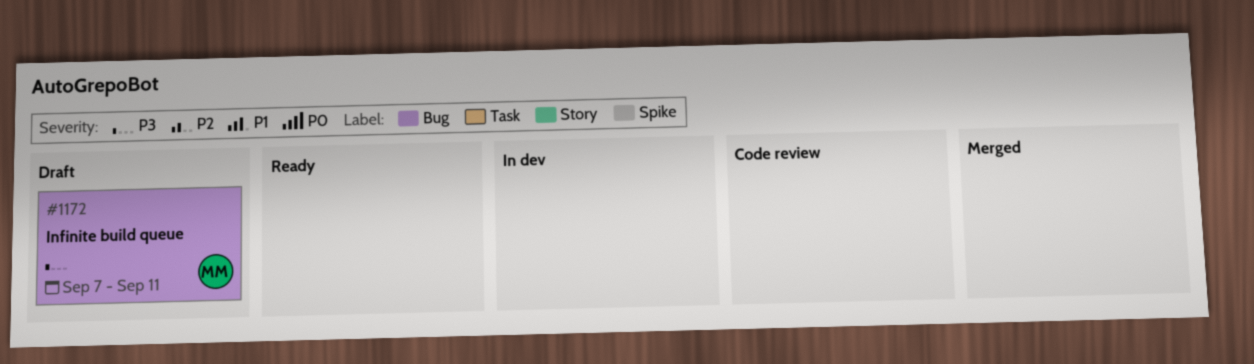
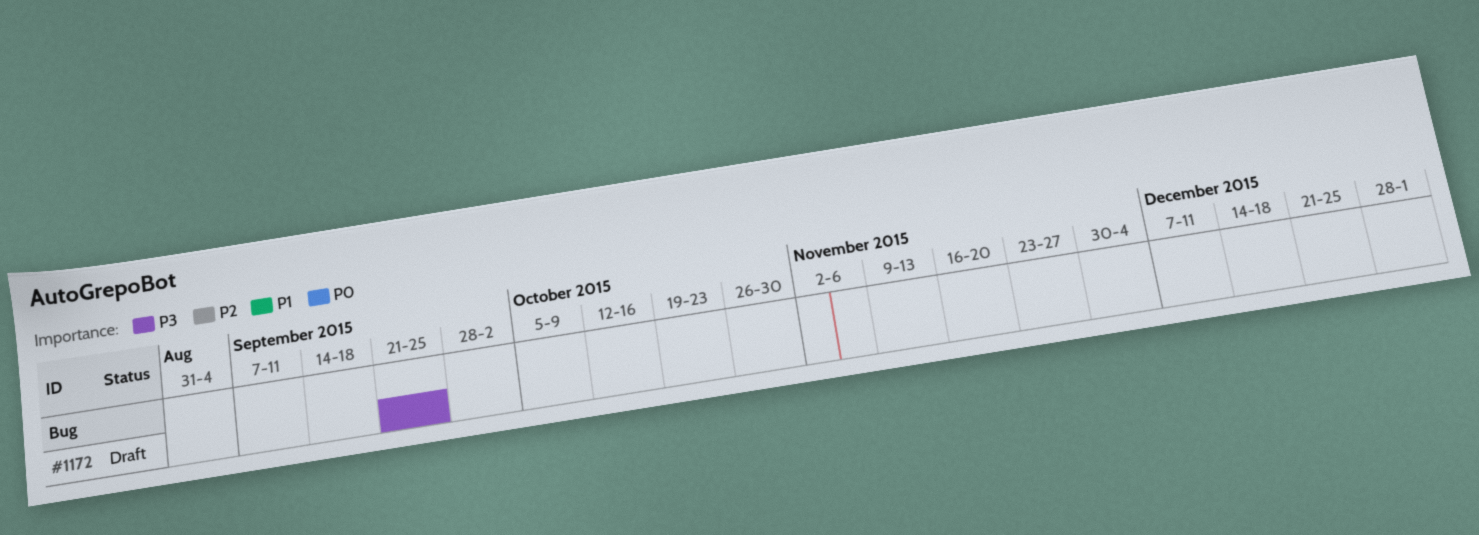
#1172, start: Sep 7 -> Sep 21
#1172, due: Sep 11 -> Sep 25

